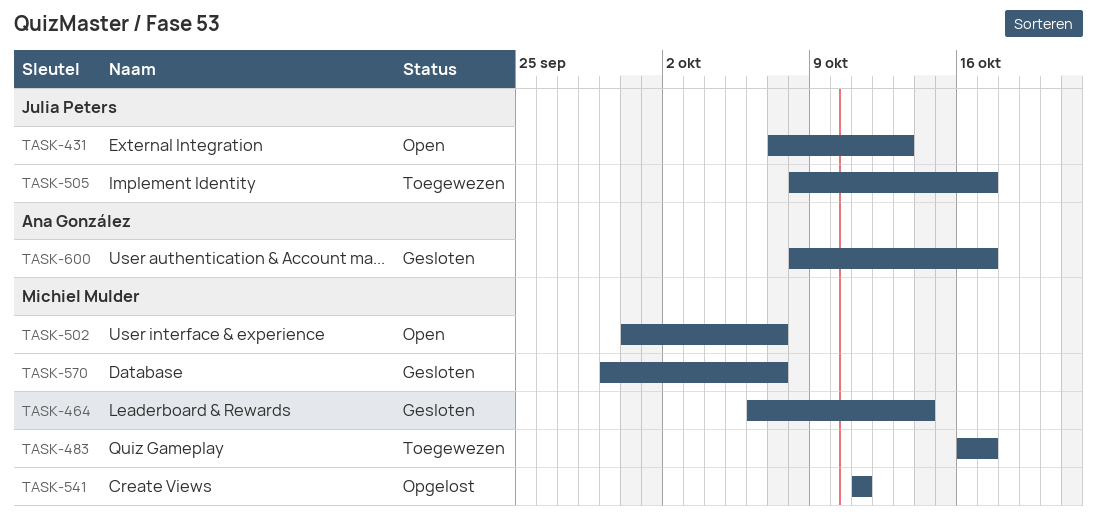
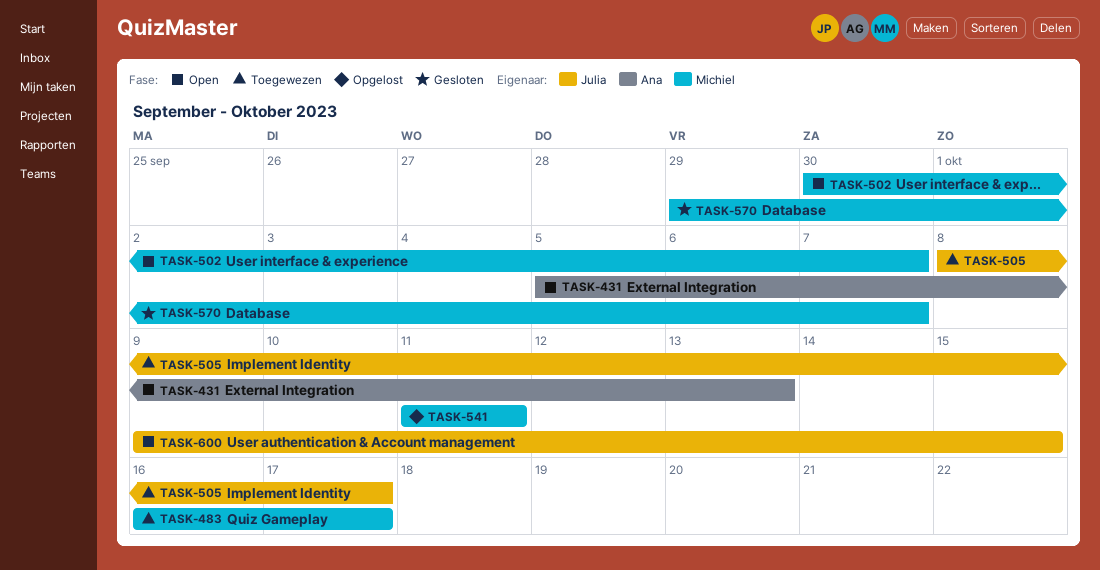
TASK-431, owner: Julia Peters -> Ana González
TASK-431, start: Oct 7 -> Oct 5
TASK-464: present -> none
TASK-600, status: Gesloten -> Open
TASK-600, owner: Ana González -> Julia Peters
TASK-600, start: Oct 8 -> Oct 9
TASK-600, due: Oct 17 -> Oct 15

